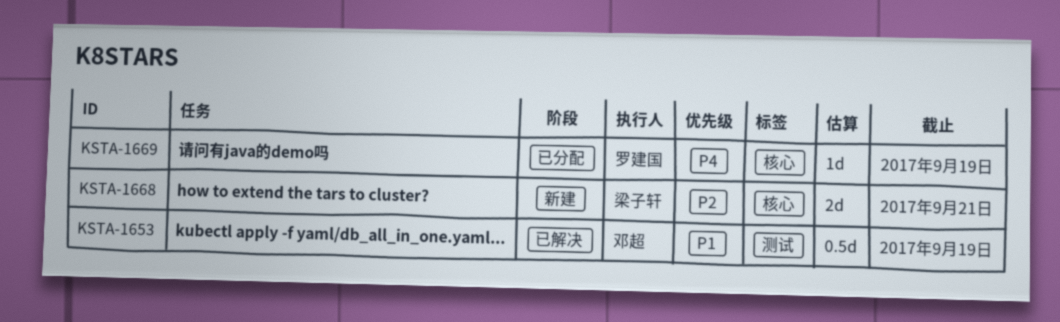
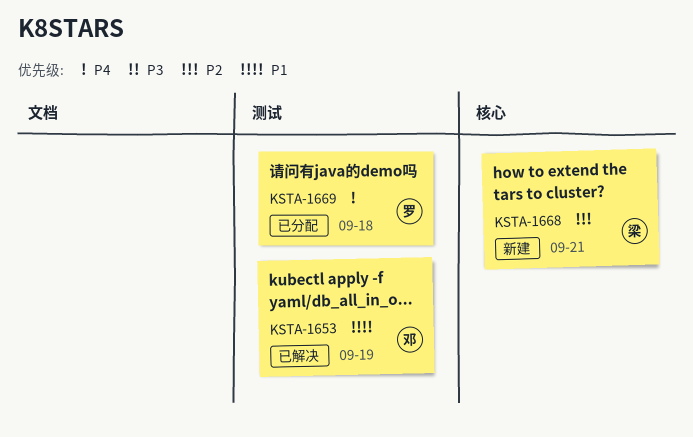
KSTA-1669, label: 核心 -> 测试
KSTA-1669, due: Sep 19 -> Sep 18

